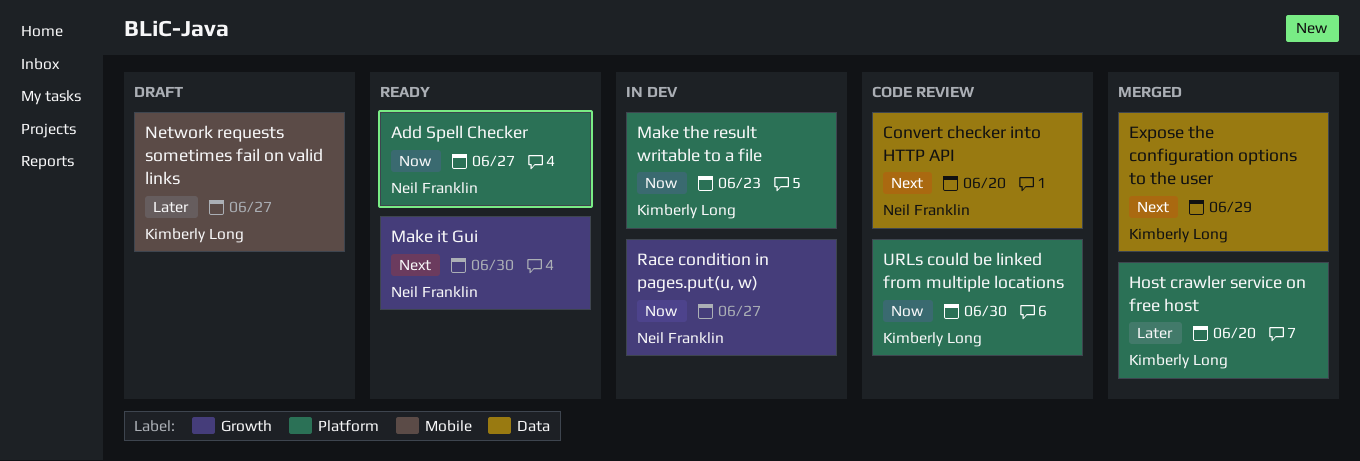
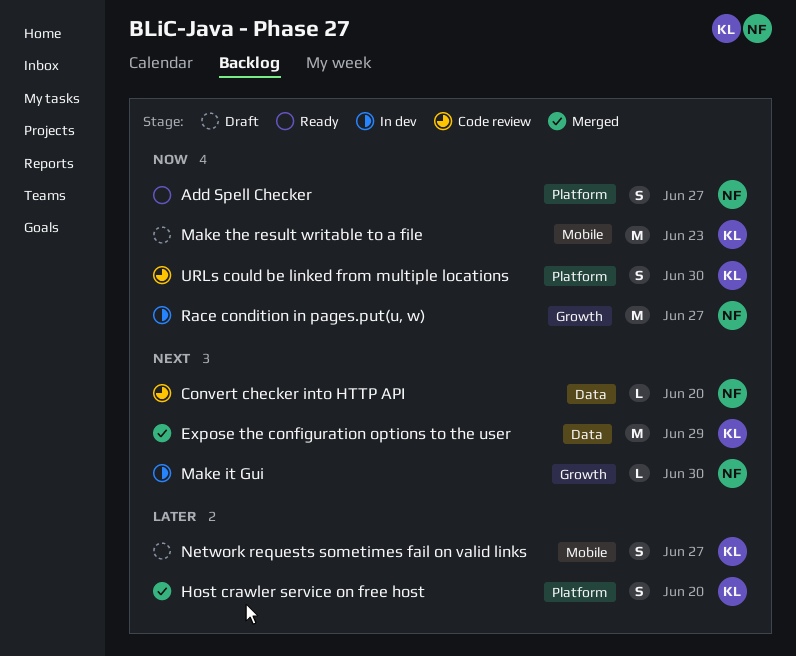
Make it Gui, status: Ready -> In dev
Make the result writable to a file, status: In dev -> Draft
Make the result writable to a file, label: Platform -> Mobile

